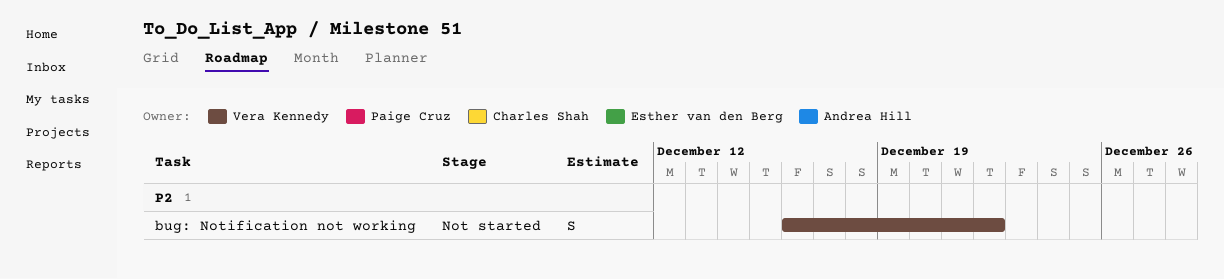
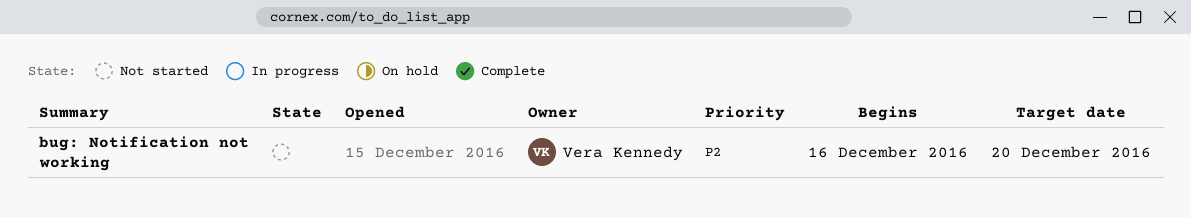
bug: Notification not working, due: Dec 22 -> Dec 20

